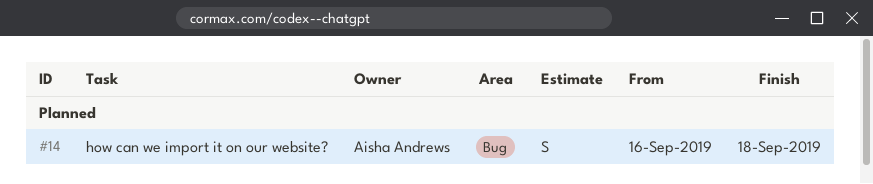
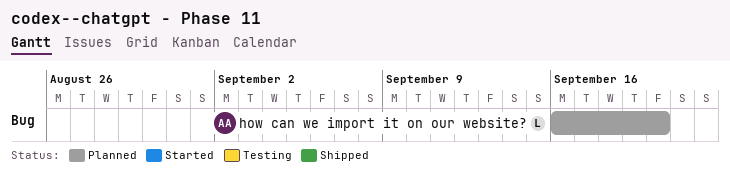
how can we import it on our website?, estimate: S -> L
how can we import it on our website?, due: Sep 18 -> Sep 20

